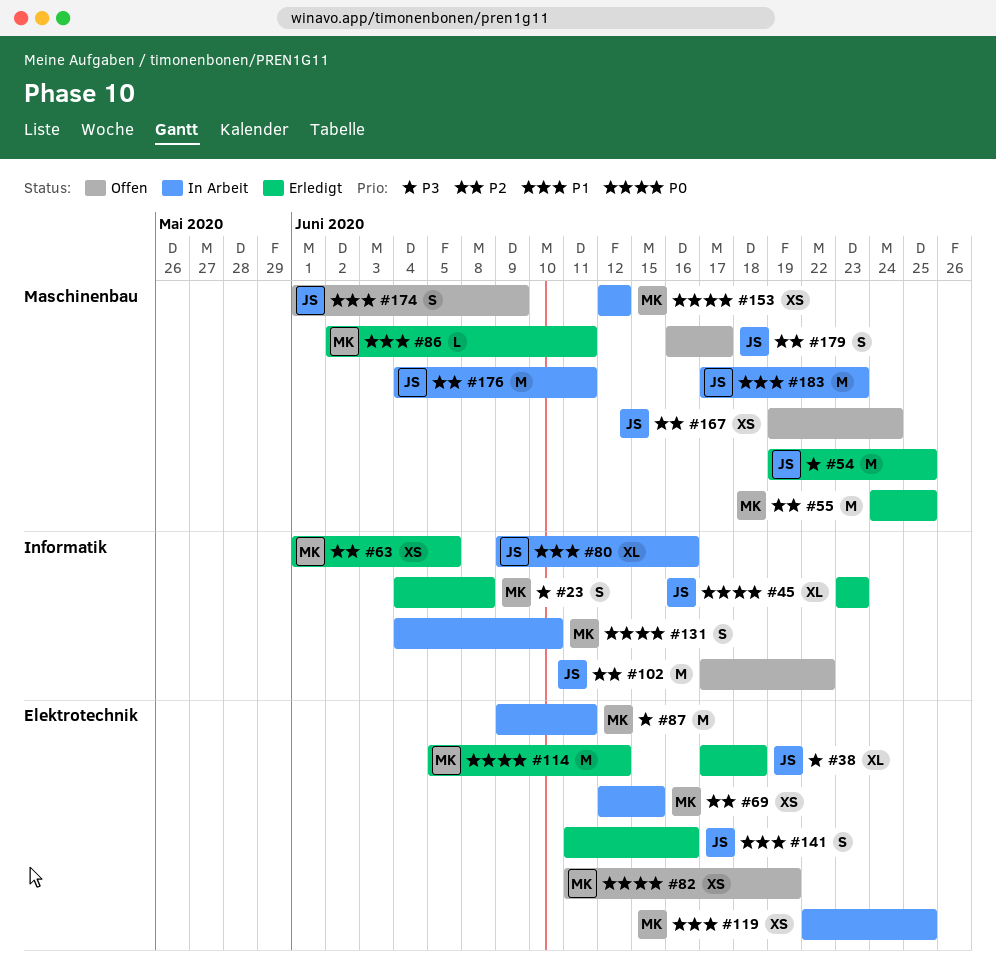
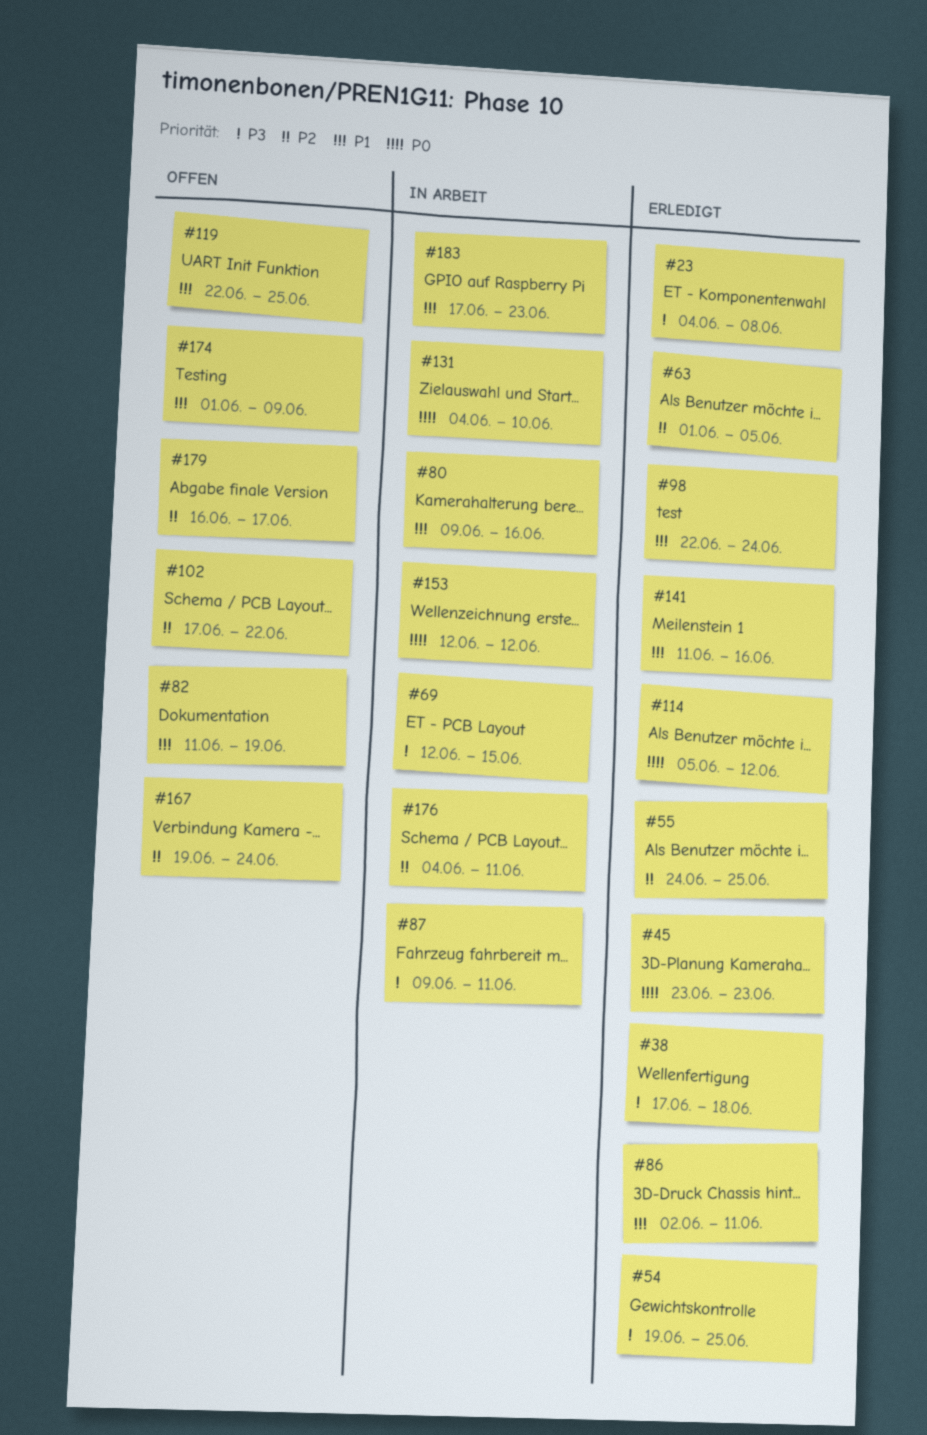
#69, priority: P2 -> P3
#82, priority: P0 -> P1
#98: none -> present
#119, status: In Arbeit -> Offen

